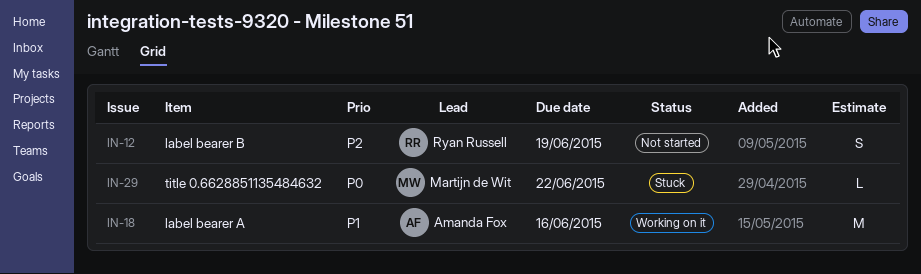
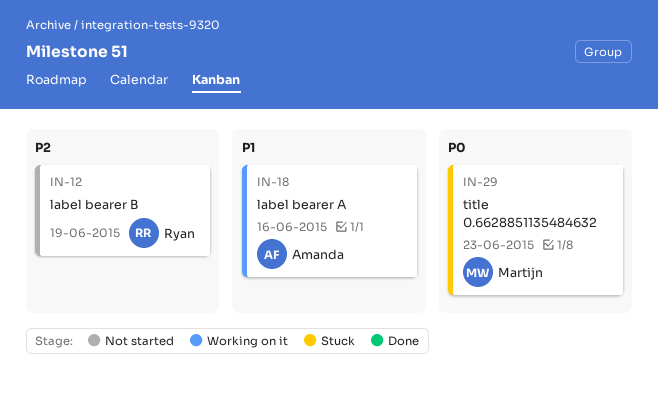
IN-29, due: Jun 22 -> Jun 23

